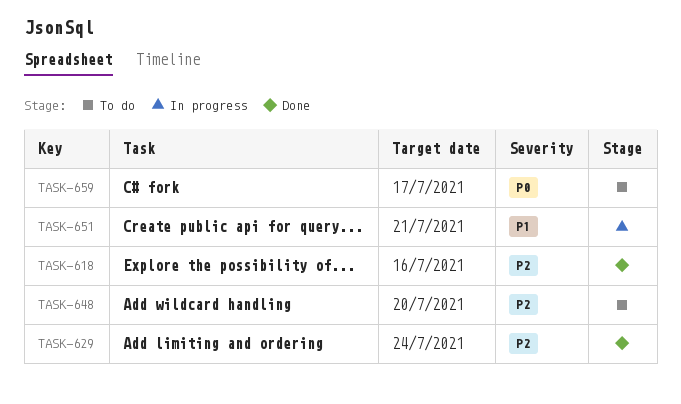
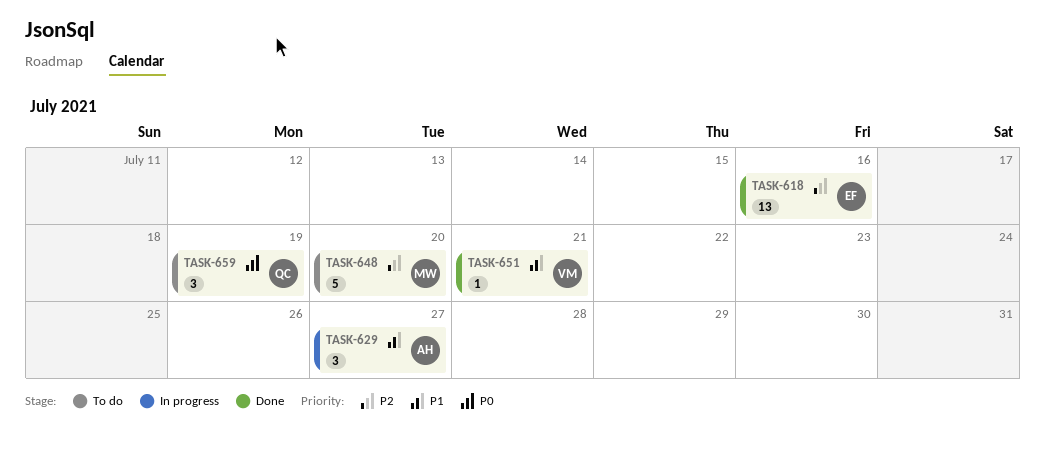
TASK-629, status: Done -> In progress
TASK-629, priority: P2 -> P1
TASK-629, due: Jul 24 -> Jul 27
TASK-651, status: In progress -> Done
TASK-659, due: Jul 17 -> Jul 19

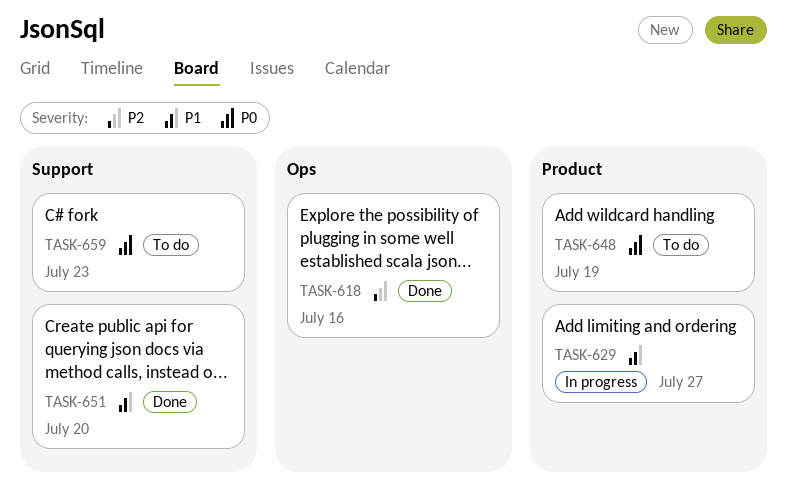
TASK-648, priority: P2 -> P0
TASK-648, due: Jul 20 -> Jul 19
TASK-651, due: Jul 21 -> Jul 20
TASK-659, due: Jul 19 -> Jul 23

